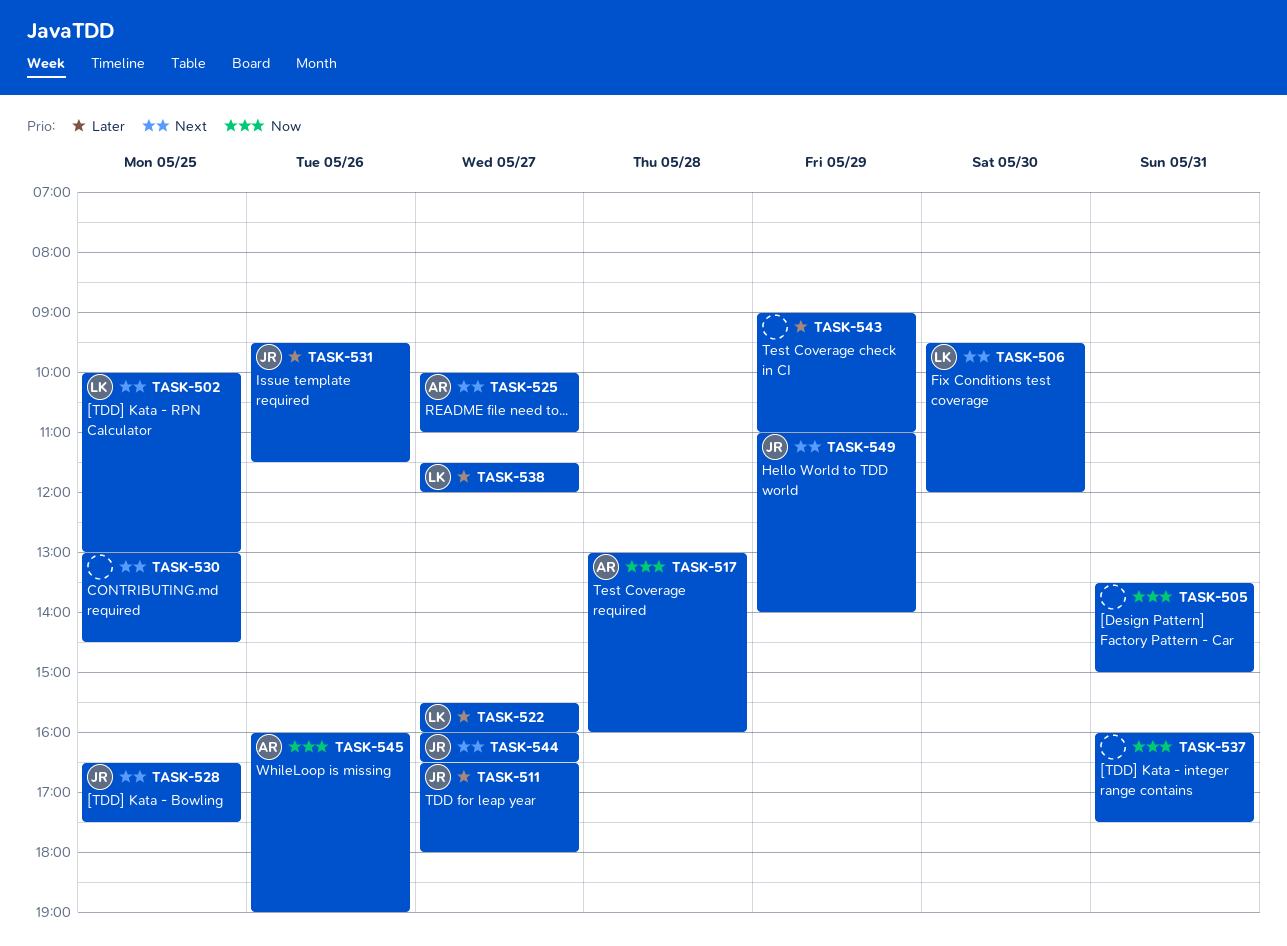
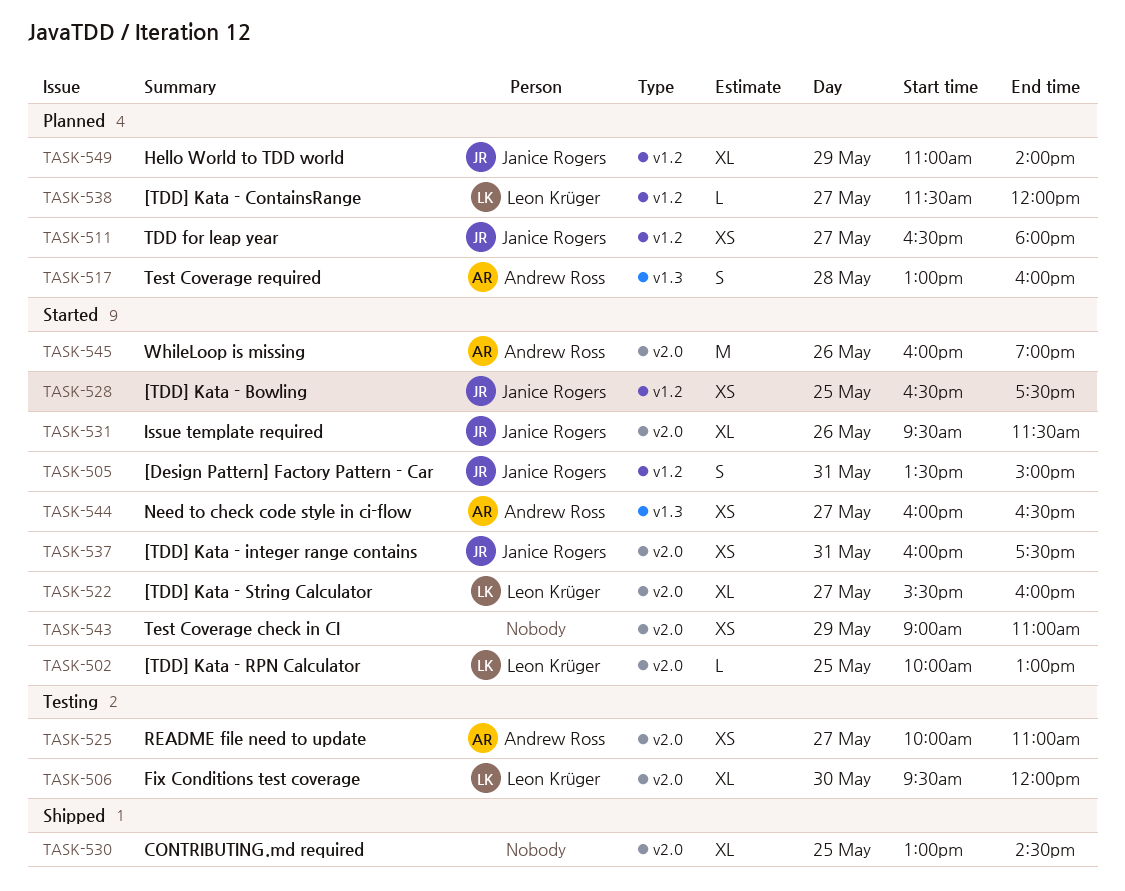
TASK-505, owner: none -> Janice Rogers
TASK-537, owner: none -> Janice Rogers
TASK-544, owner: Janice Rogers -> Andrew Ross

